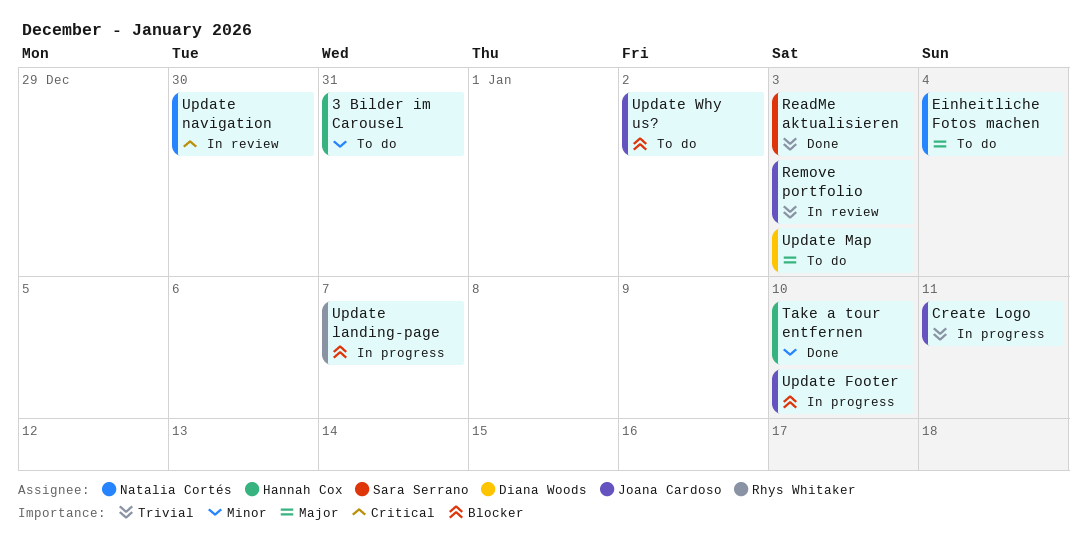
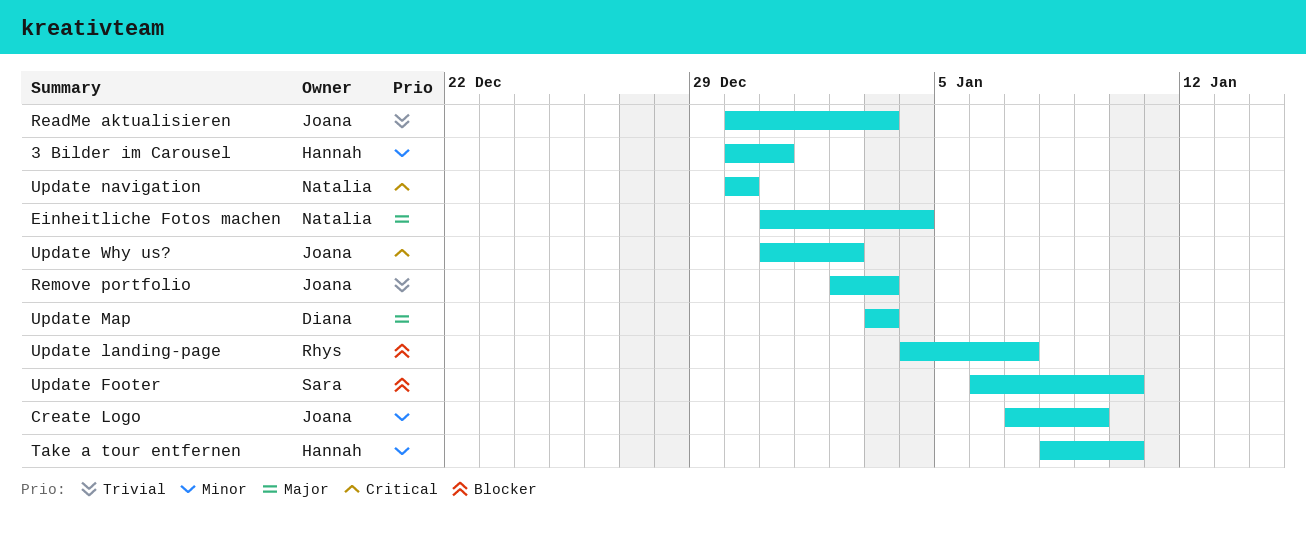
Create Logo, priority: Trivial -> Minor
Create Logo, due: Jan 11 -> Jan 9
ReadMe aktualisieren, owner: Sara Serrano -> Joana Cardoso
Update Footer, owner: Joana Cardoso -> Sara Serrano
Update Why us?, priority: Blocker -> Critical

